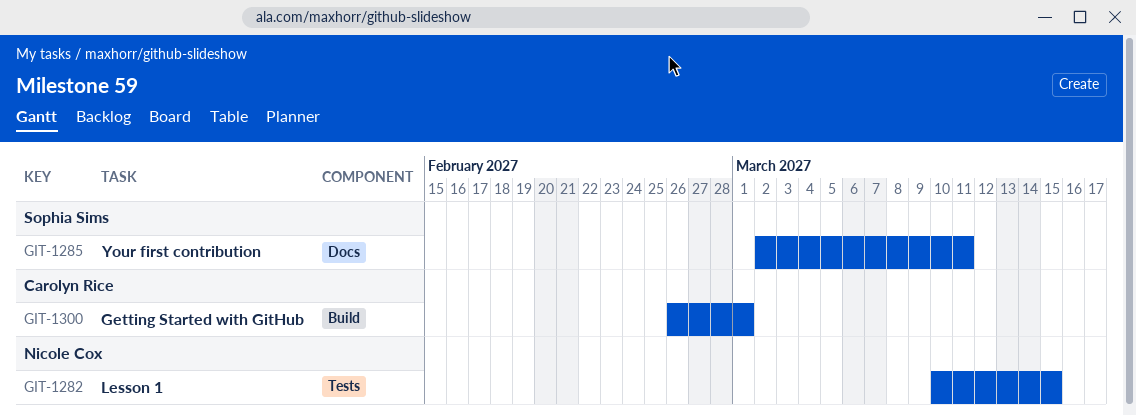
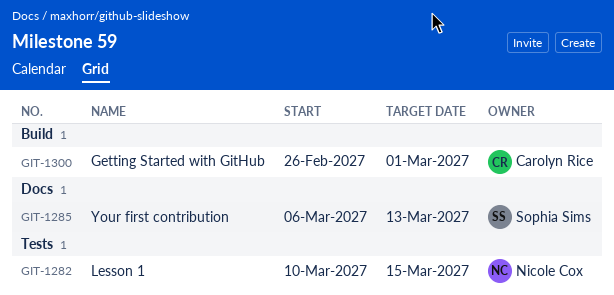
GIT-1285, start: Mar 2 -> Mar 6
GIT-1285, due: Mar 11 -> Mar 13

